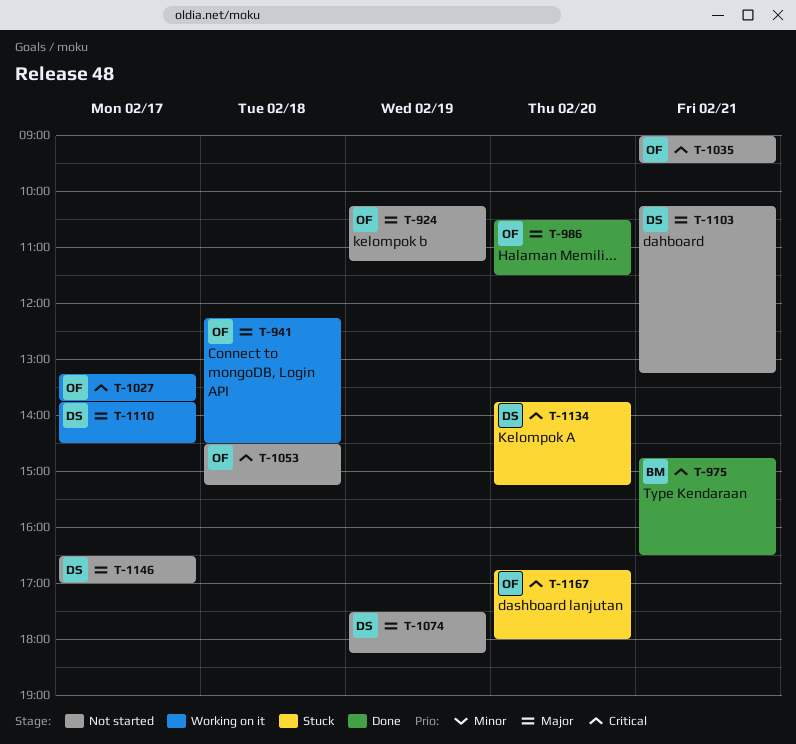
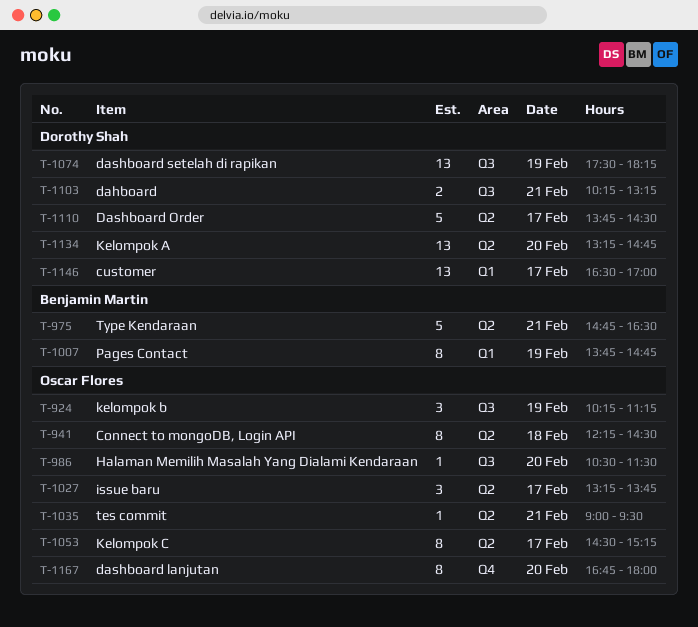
T-1007: none -> present
T-1053, day: Feb 18 -> Feb 17
T-1134, begins: 13:45 -> 13:15
T-1134, ends: 15:15 -> 14:45

